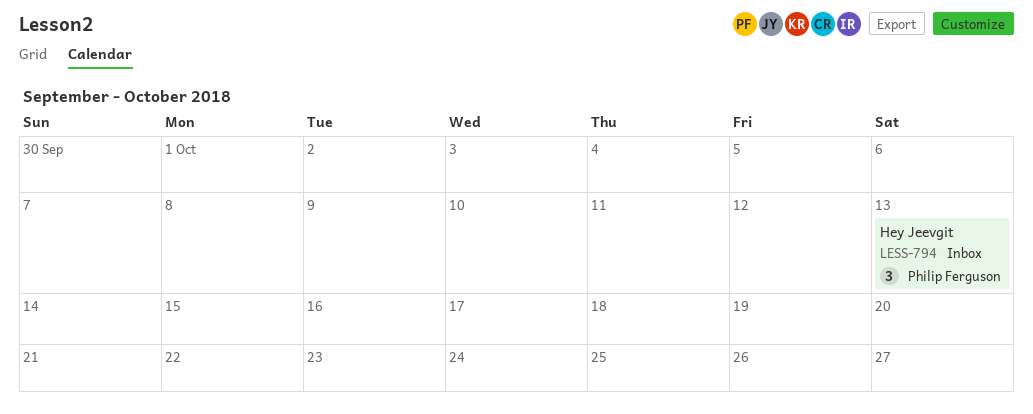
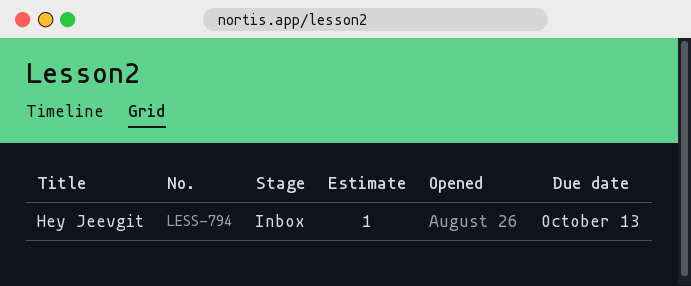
LESS-794, estimate: 3 -> 1

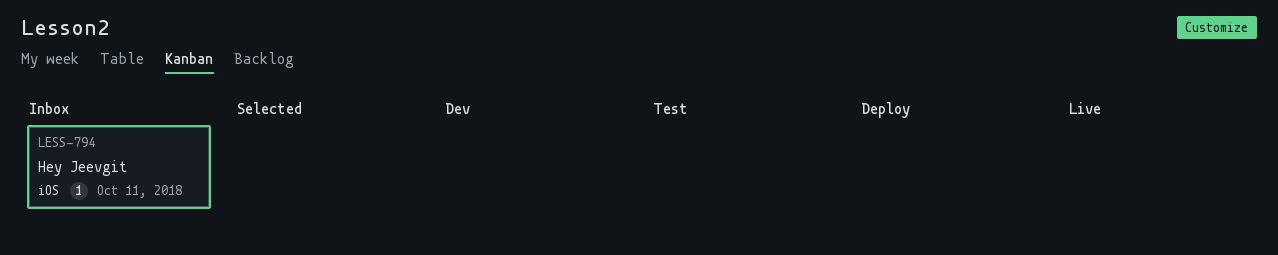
LESS-794, due: Oct 13 -> Oct 11

